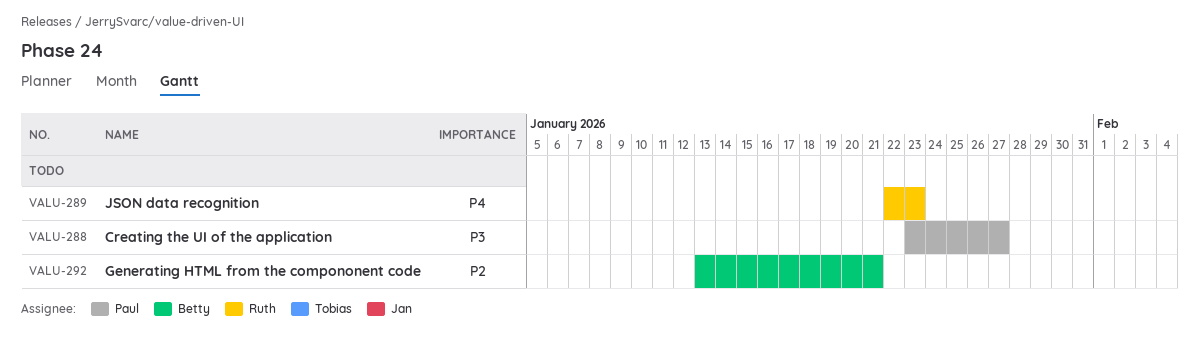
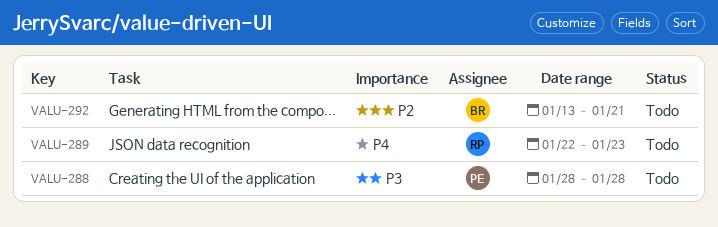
VALU-288, start: Jan 23 -> Jan 28
VALU-288, due: Jan 27 -> Jan 28

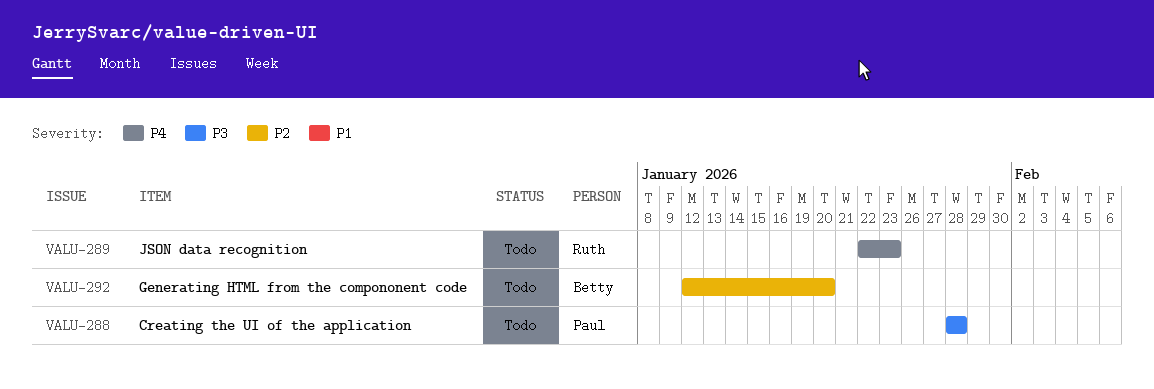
VALU-292, start: Jan 13 -> Jan 12
VALU-292, due: Jan 21 -> Jan 20

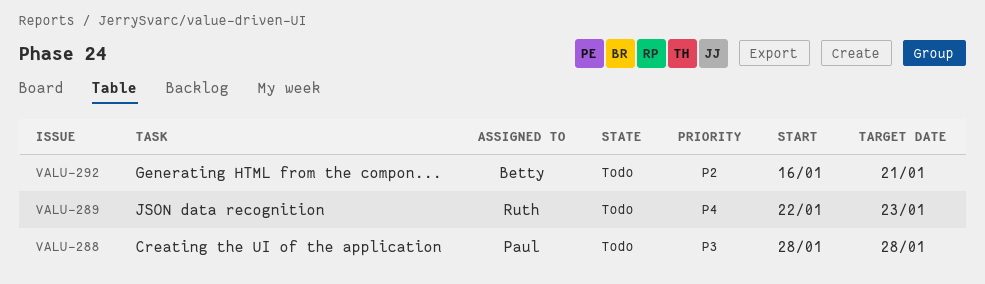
VALU-292, start: Jan 12 -> Jan 16
VALU-292, due: Jan 20 -> Jan 21

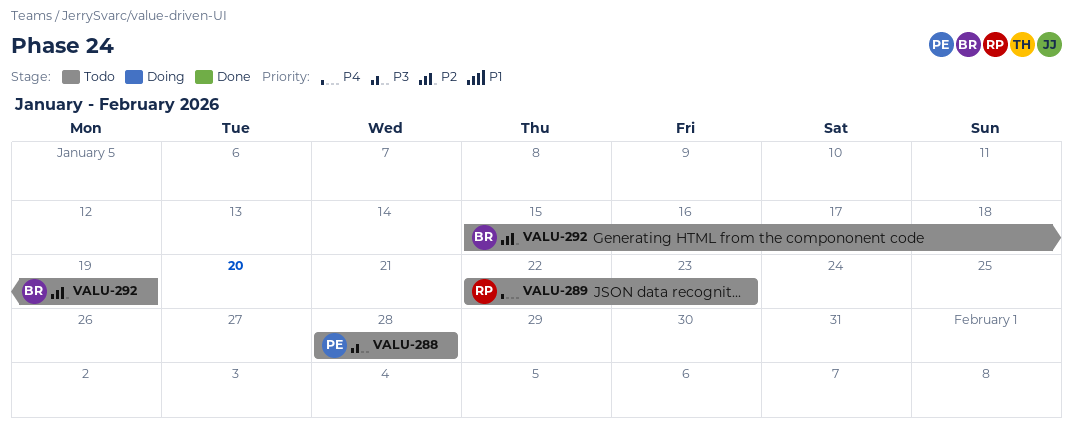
VALU-292, start: Jan 16 -> Jan 15
VALU-292, due: Jan 21 -> Jan 19

